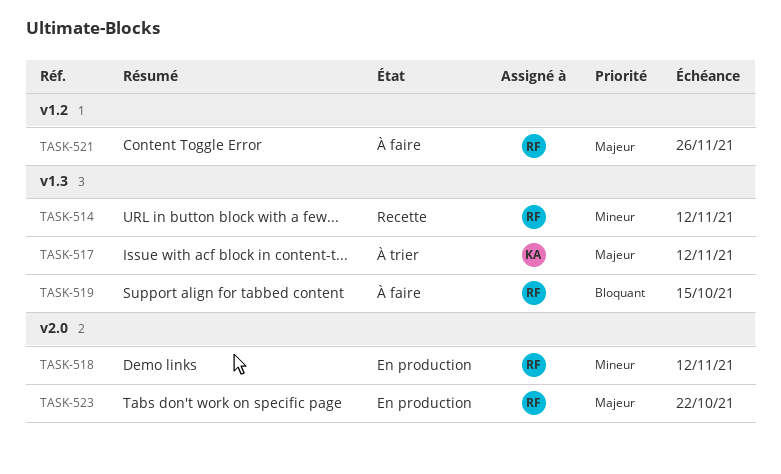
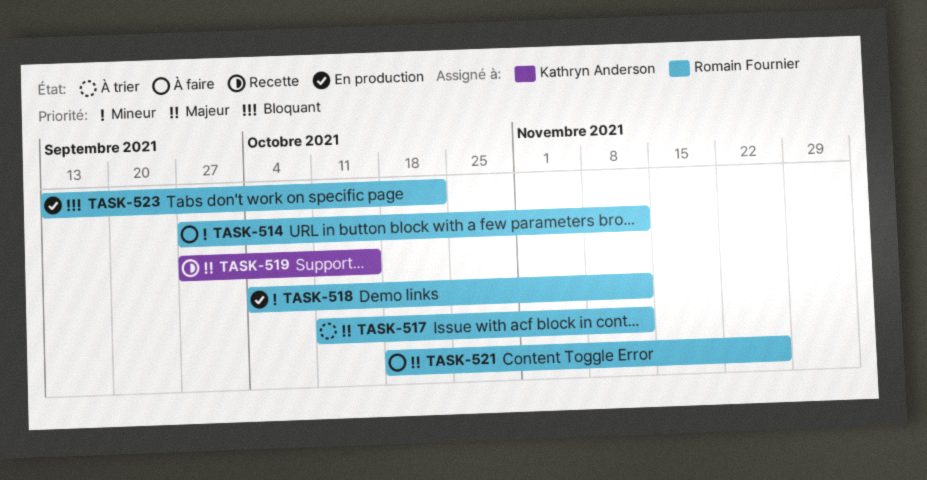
TASK-514, status: Recette -> À faire
TASK-517, owner: Kathryn Anderson -> Romain Fournier
TASK-519, status: À faire -> Recette
TASK-519, owner: Romain Fournier -> Kathryn Anderson
TASK-519, priority: Bloquant -> Majeur
TASK-523, priority: Majeur -> Bloquant

